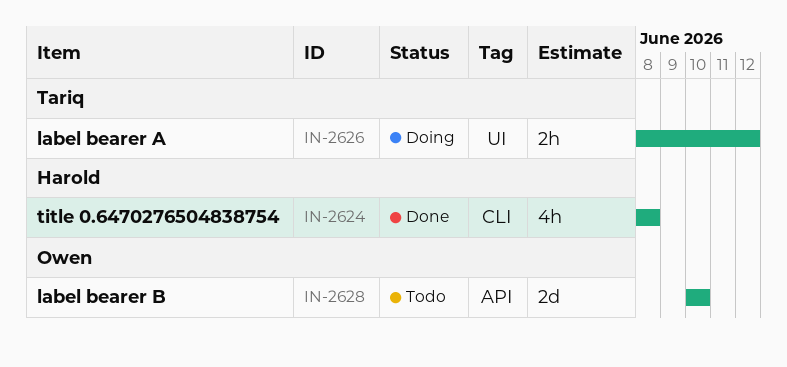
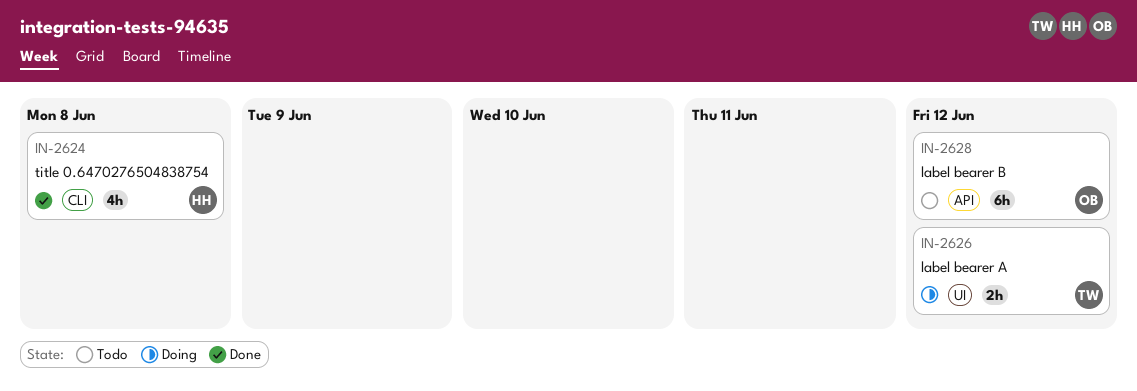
IN-2628, estimate: 2d -> 6h
IN-2628, due: Jun 10 -> Jun 12

